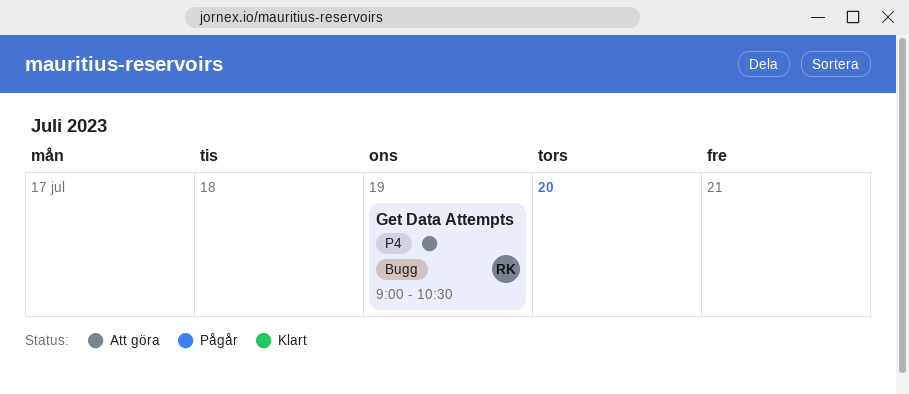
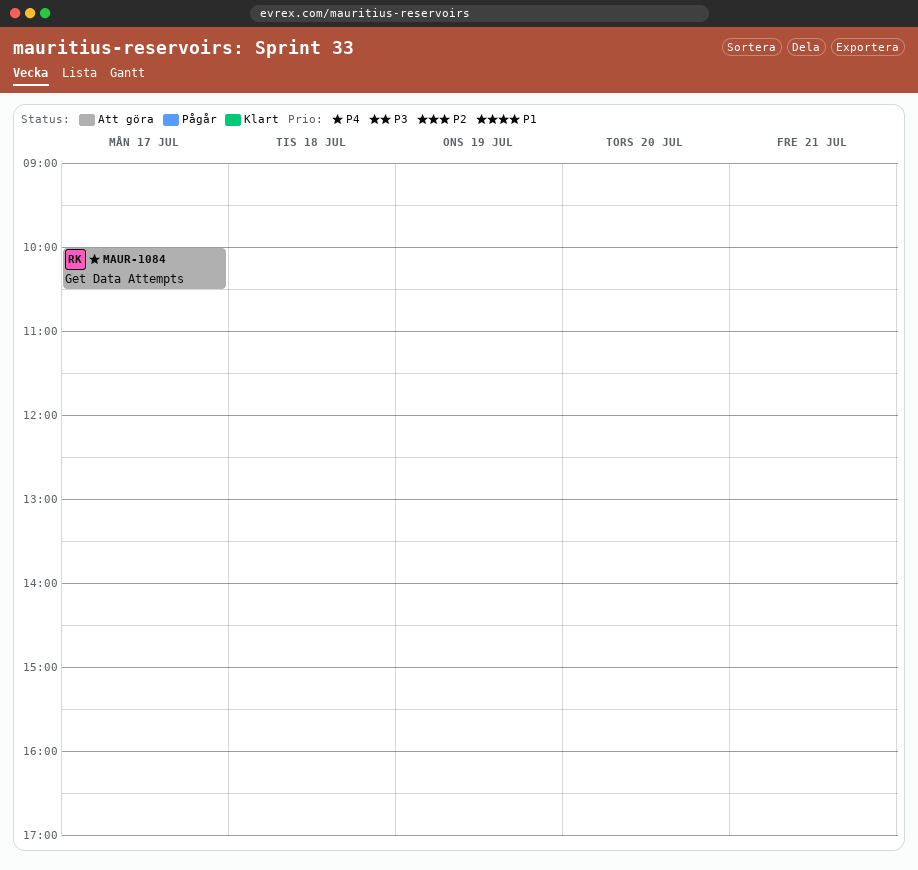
Get Data Attempts, day: Jul 19 -> Jul 17
Get Data Attempts, begins: 09:00 -> 10:00

